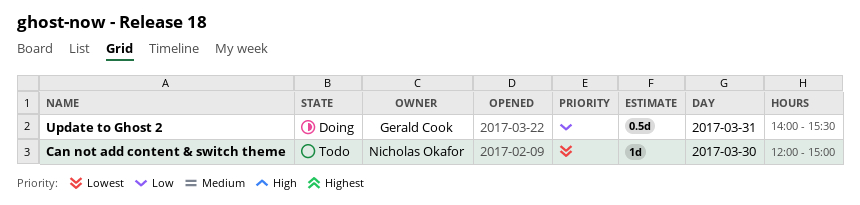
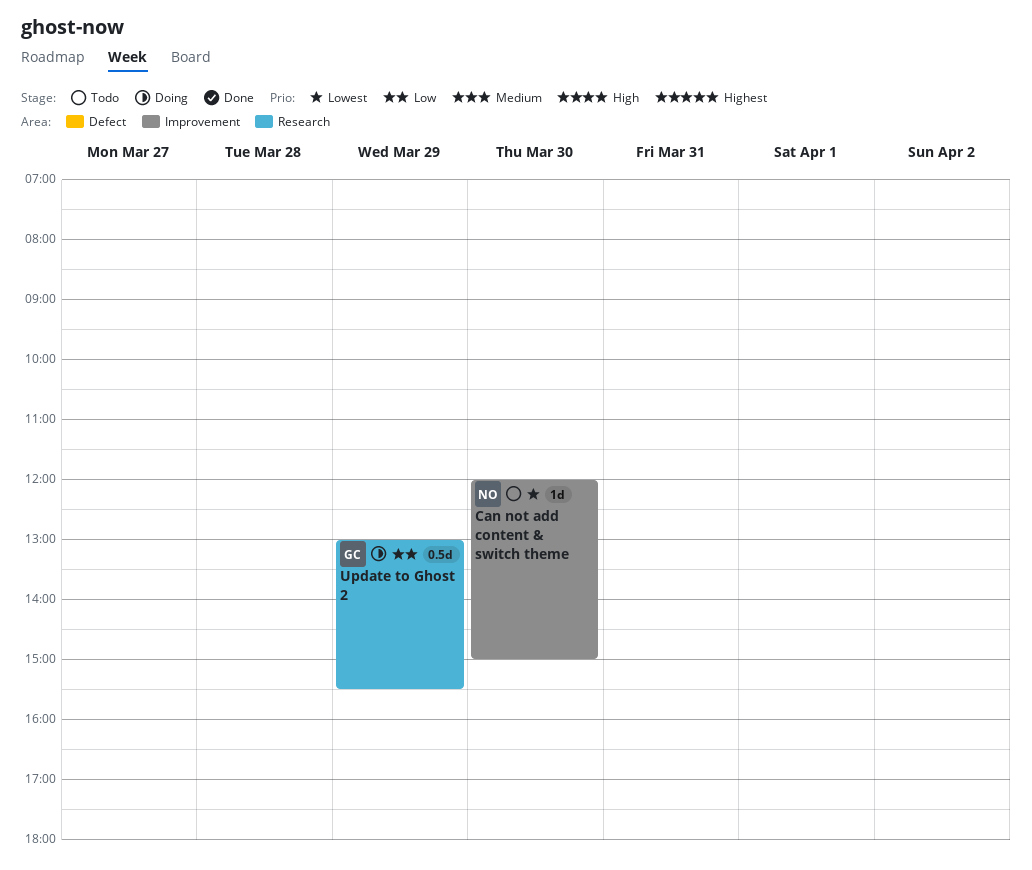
Update to Ghost 2, day: Mar 31 -> Mar 29
Update to Ghost 2, begins: 14:00 -> 13:00

